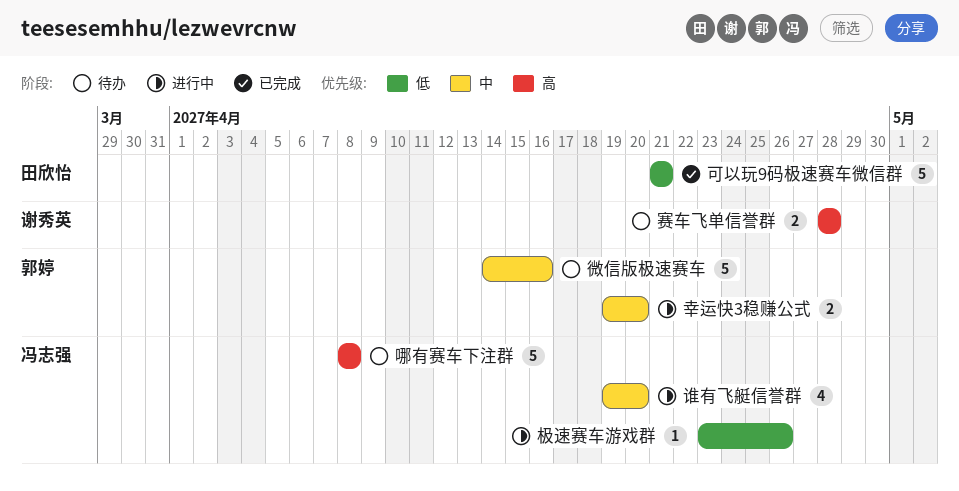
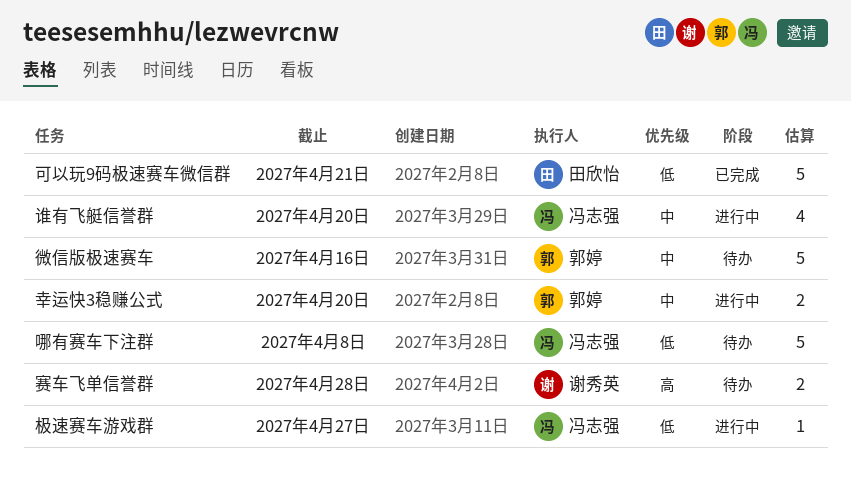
哪有赛车下注群, priority: 高 -> 低
极速赛车游戏群, due: Apr 26 -> Apr 27

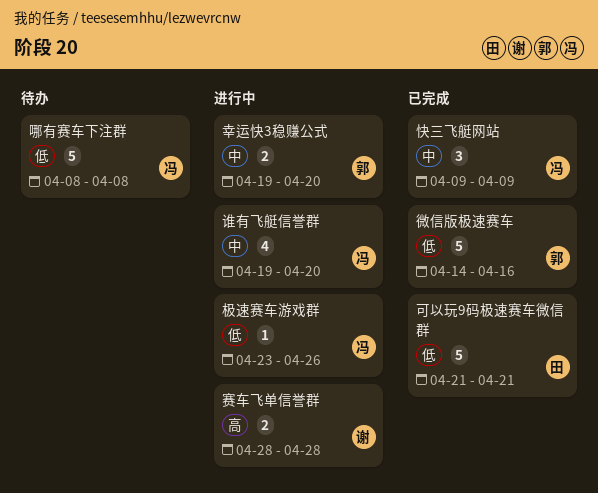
微信版极速赛车, status: 待办 -> 已完成
微信版极速赛车, priority: 中 -> 低
快三飞艇网站: none -> present
极速赛车游戏群, due: Apr 27 -> Apr 26
赛车飞单信誉群, status: 待办 -> 进行中

